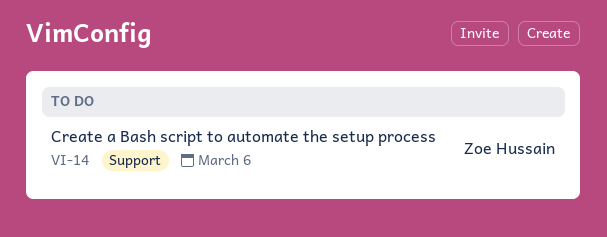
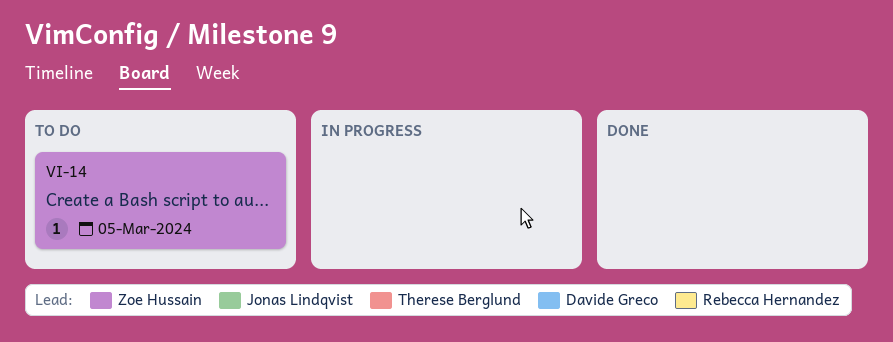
VI-14, due: Mar 6 -> Mar 5

